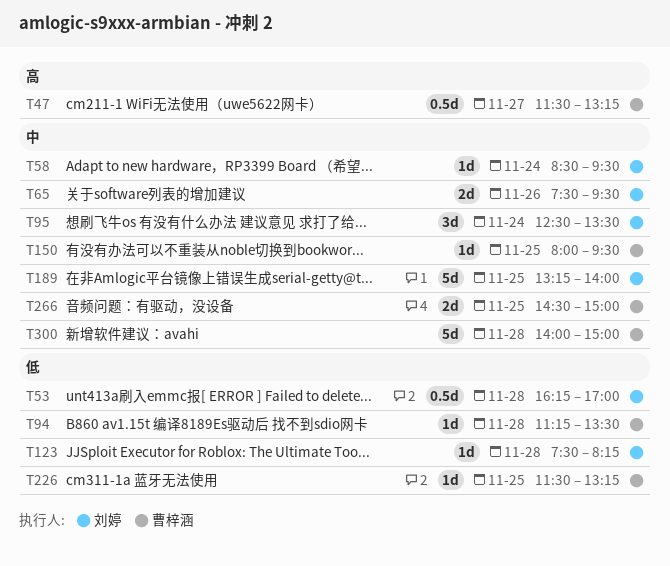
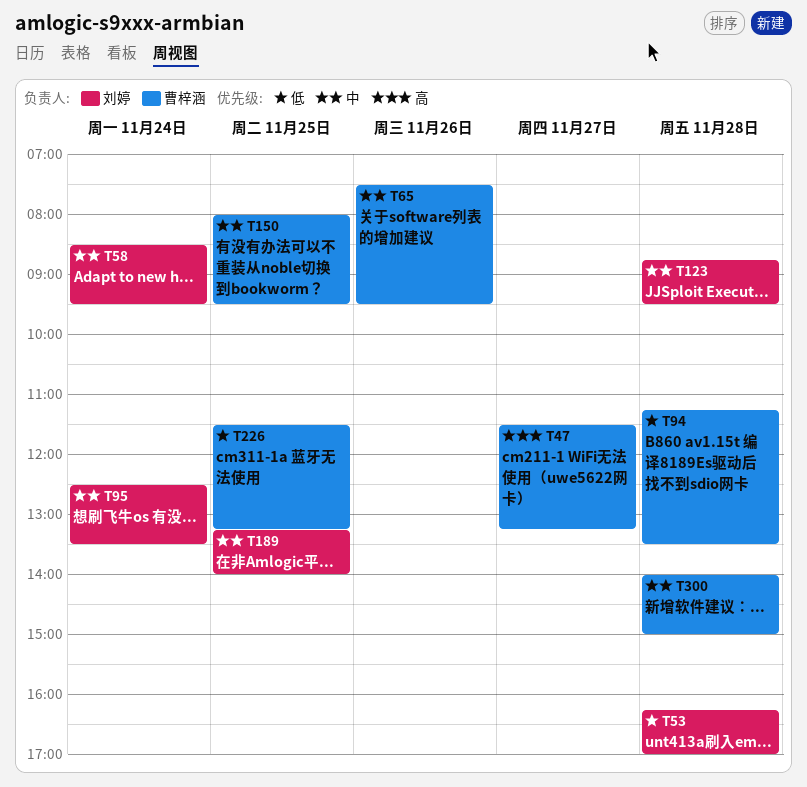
T65, owner: 刘婷 -> 曹梓涵
T123, priority: 低 -> 中
T123, begins: 07:30 -> 08:45
T123, ends: 08:15 -> 09:30
T266: present -> none

